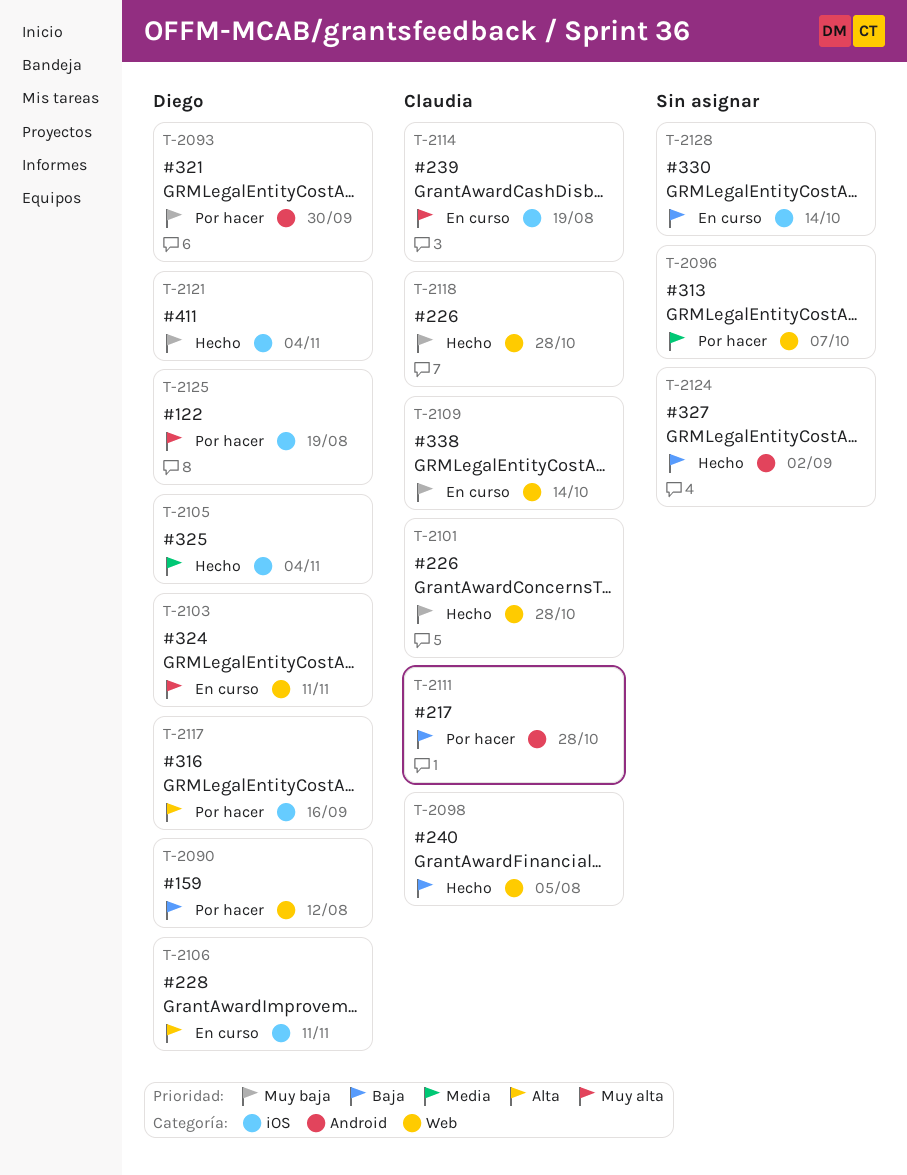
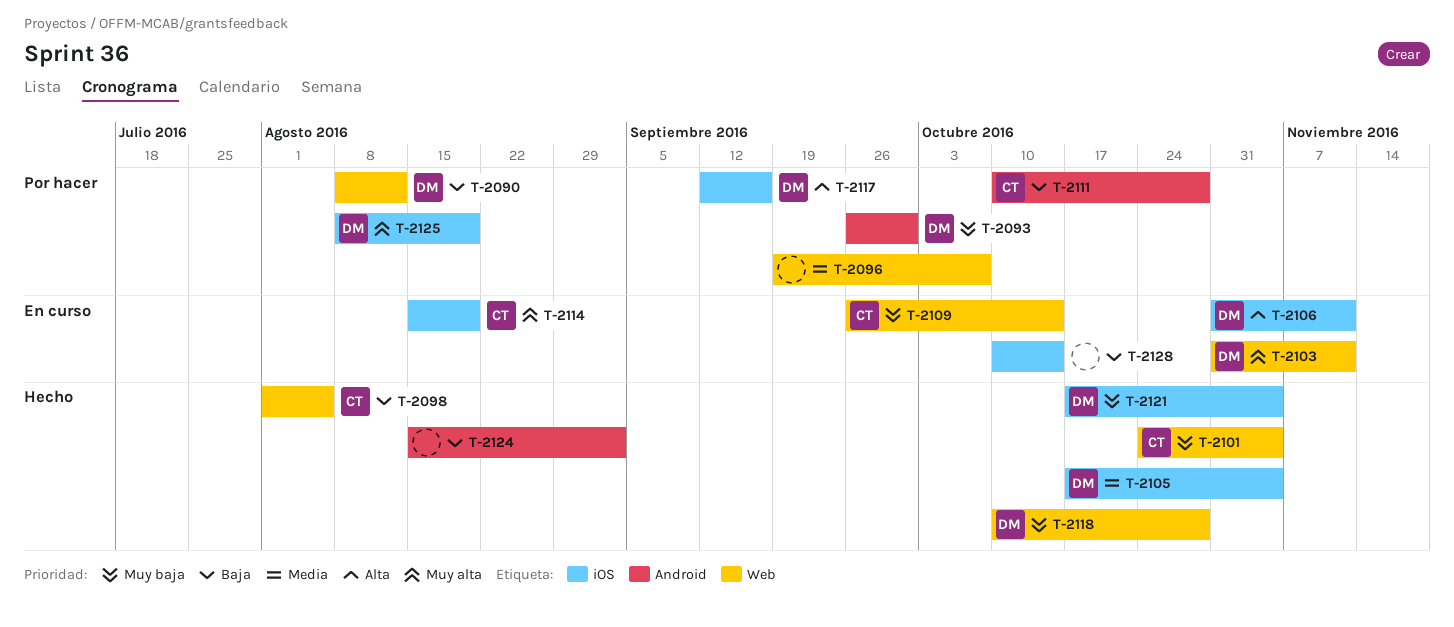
T-2101, due: Oct 28 -> Nov 4
T-2118, owner: Claudia -> Diego

